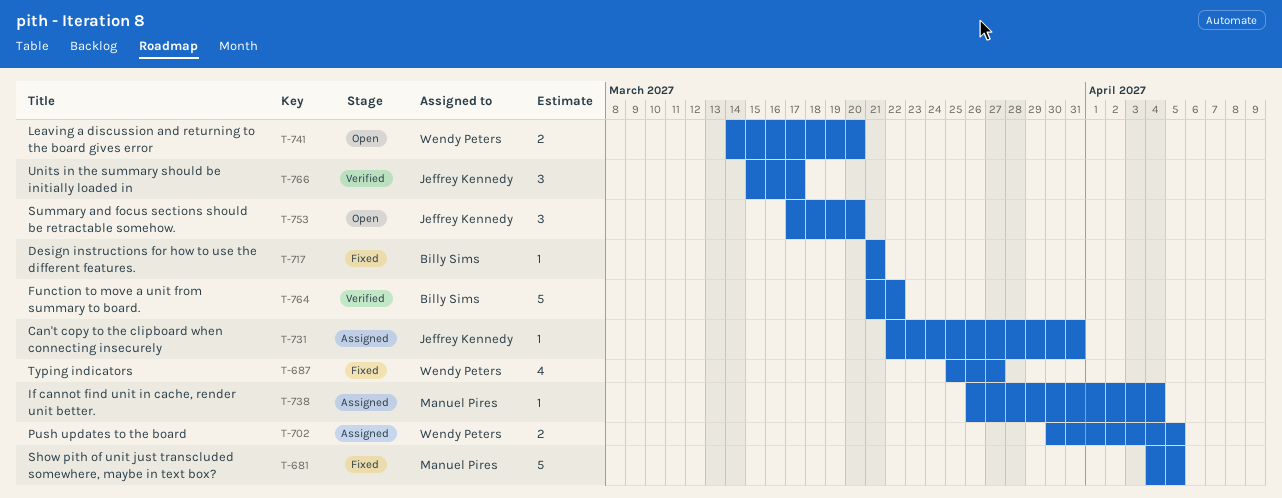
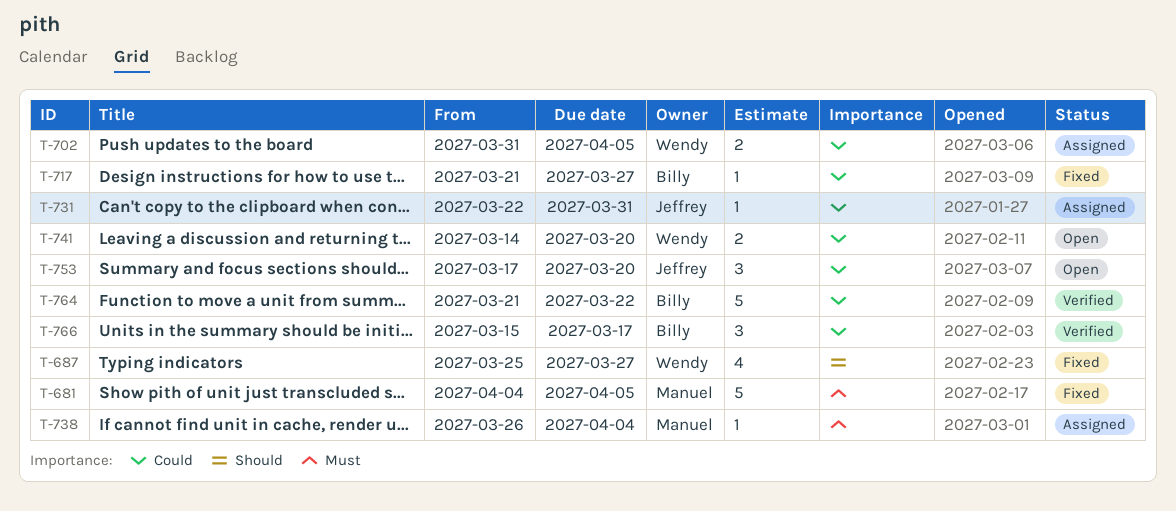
T-702, start: Mar 30 -> Mar 31
T-717, due: Mar 21 -> Mar 27
T-766, owner: Jeffrey Kennedy -> Billy Sims

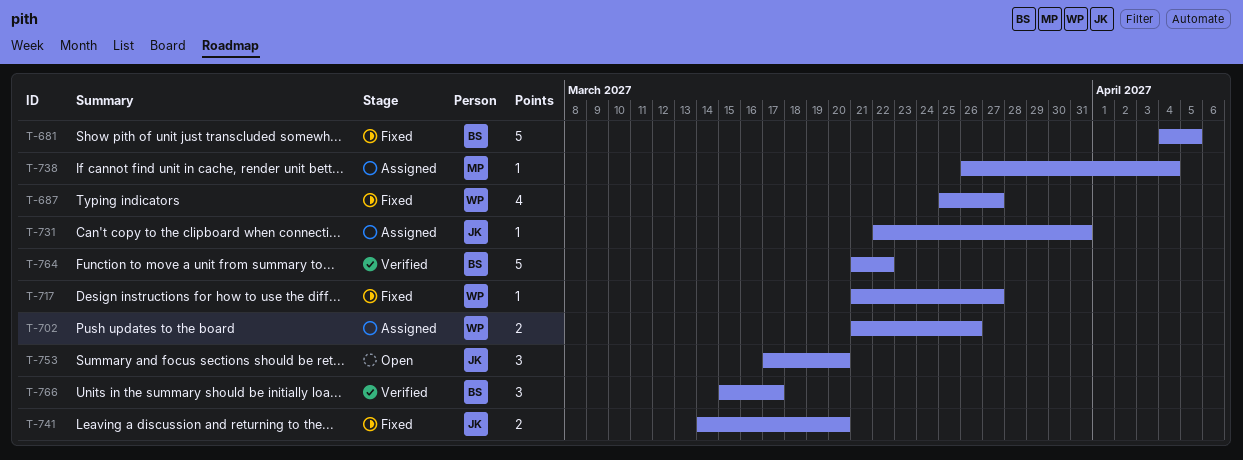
T-681, owner: Manuel -> Billy
T-702, start: Mar 31 -> Mar 21
T-702, due: Apr 5 -> Mar 26
T-717, owner: Billy -> Wendy
T-741, status: Open -> Fixed
T-741, owner: Wendy -> Jeffrey

